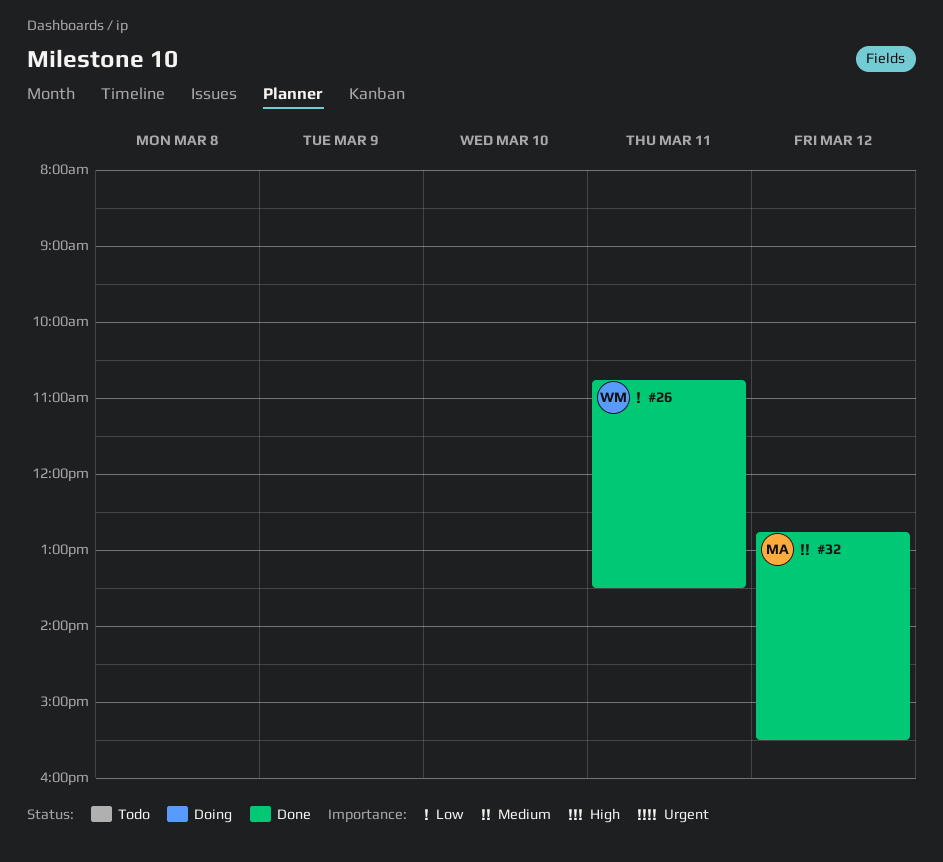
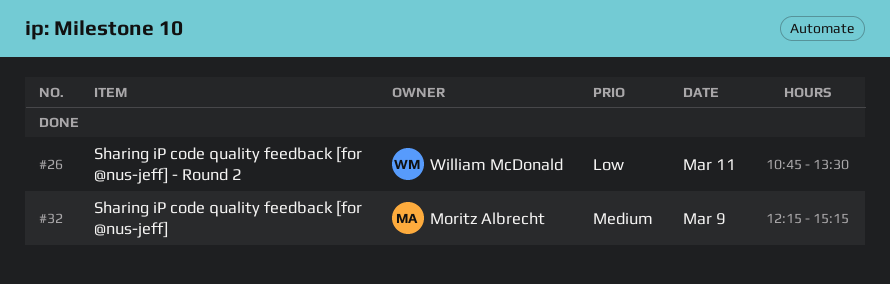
#32, day: Mar 12 -> Mar 9
#32, begins: 12:45 -> 12:15
#32, ends: 15:30 -> 15:15

